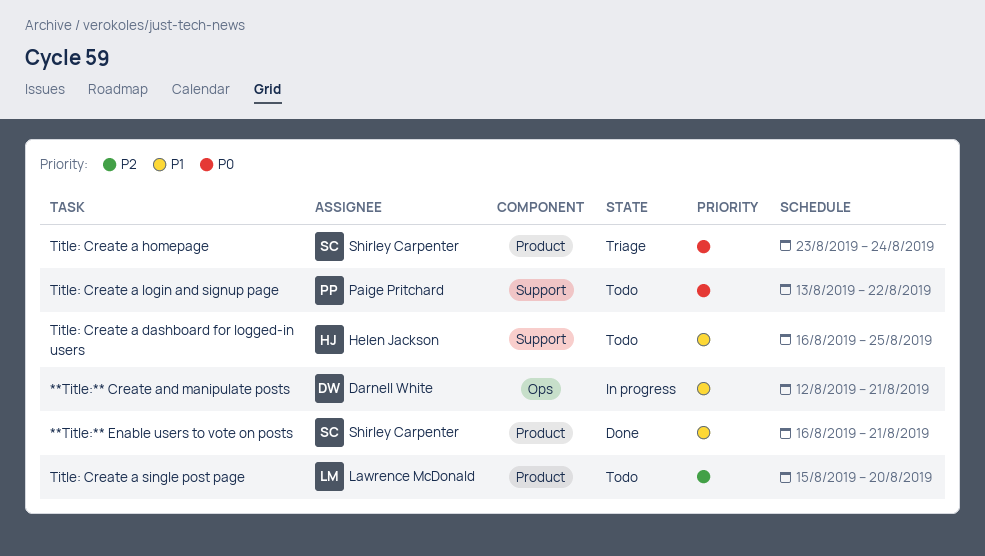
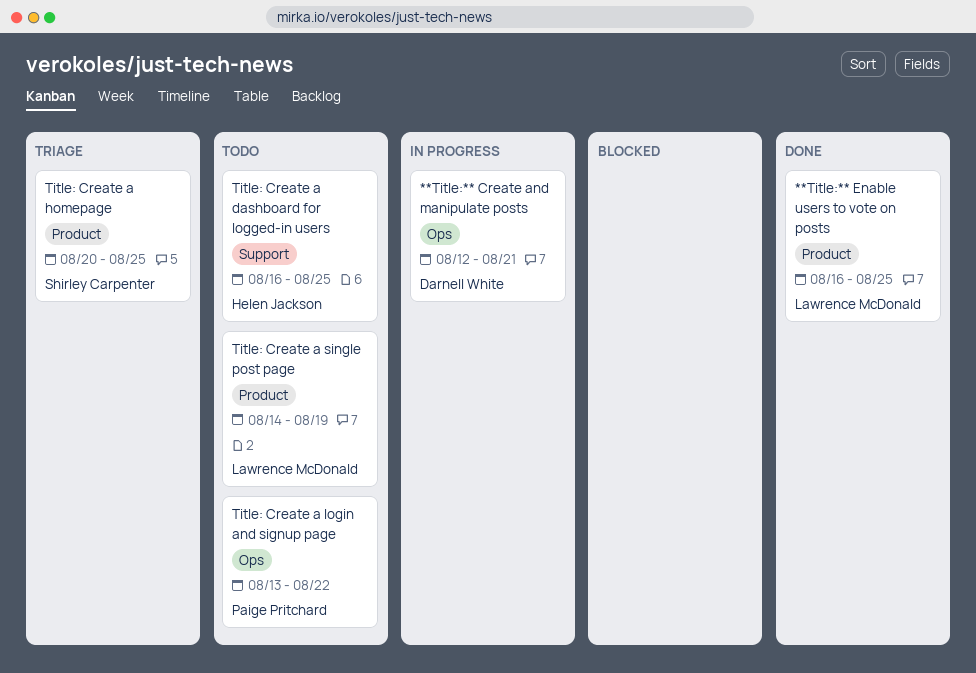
**Title:** Enable users to vote on posts, owner: Shirley Carpenter -> Lawrence McDonald
**Title:** Enable users to vote on posts, due: Aug 21 -> Aug 25
Title: Create a homepage, start: Aug 23 -> Aug 20
Title: Create a homepage, due: Aug 24 -> Aug 25
Title: Create a login and signup page, label: Support -> Ops
Title: Create a single post page, start: Aug 15 -> Aug 14
Title: Create a single post page, due: Aug 20 -> Aug 19

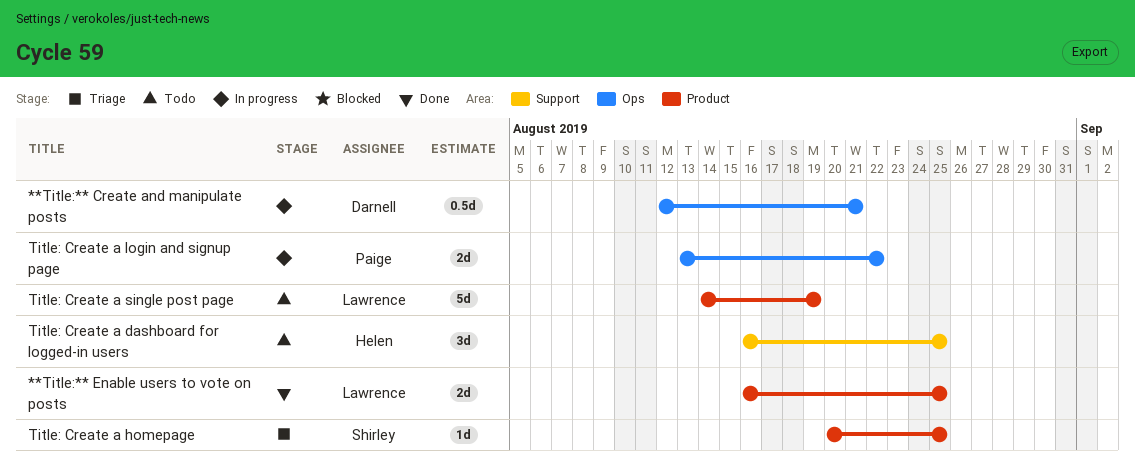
Title: Create a login and signup page, status: Todo -> In progress

